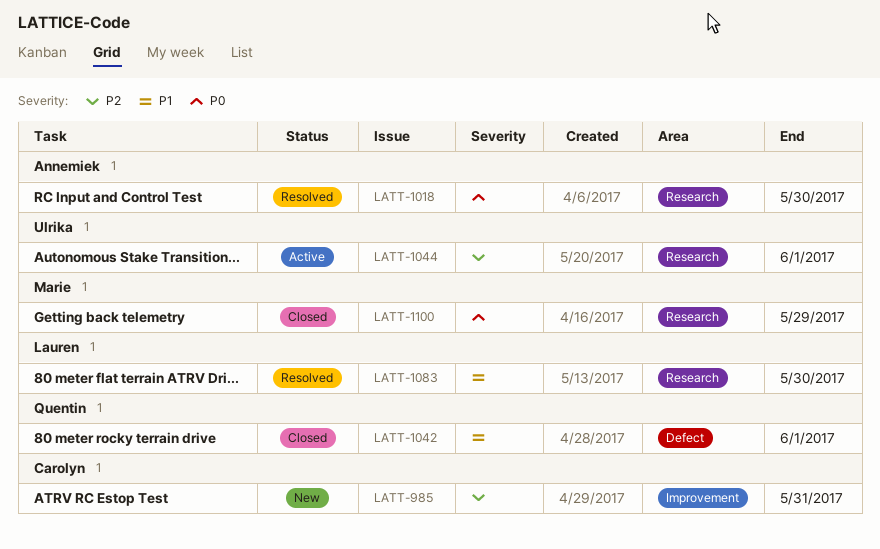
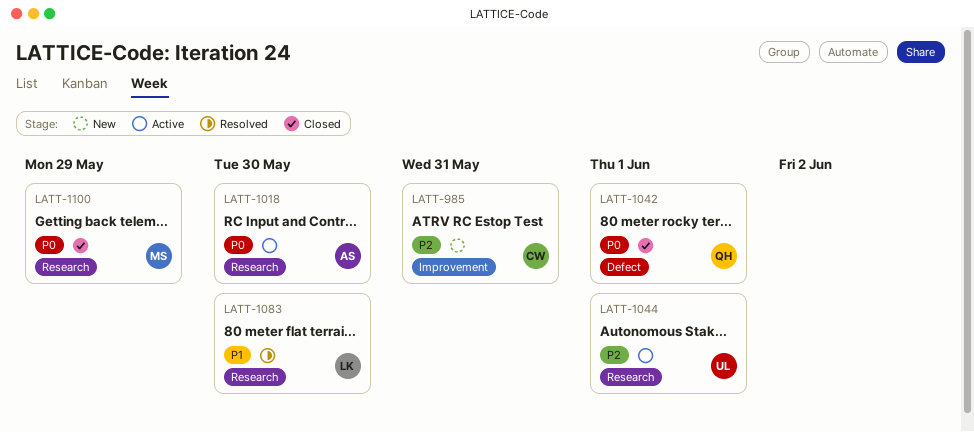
LATT-1018, status: Resolved -> Active
LATT-1042, priority: P1 -> P0

